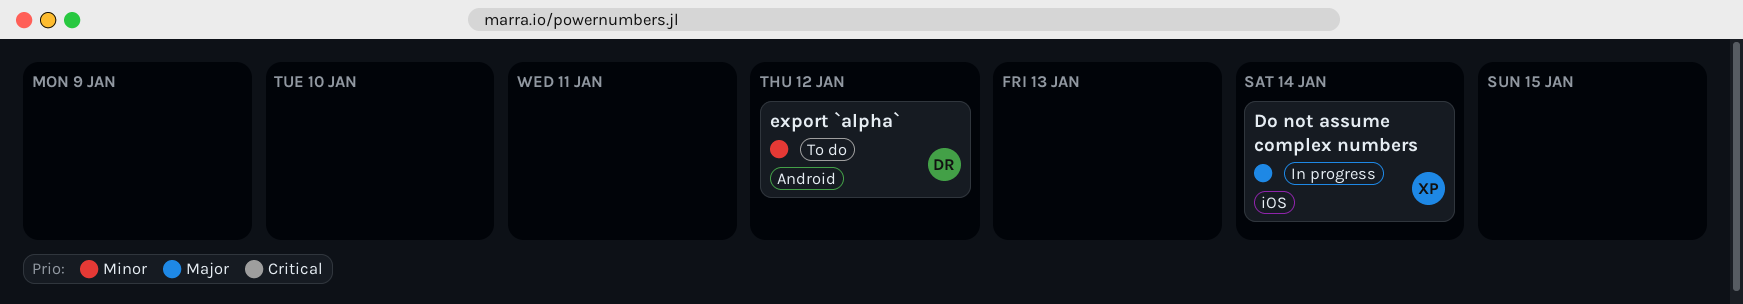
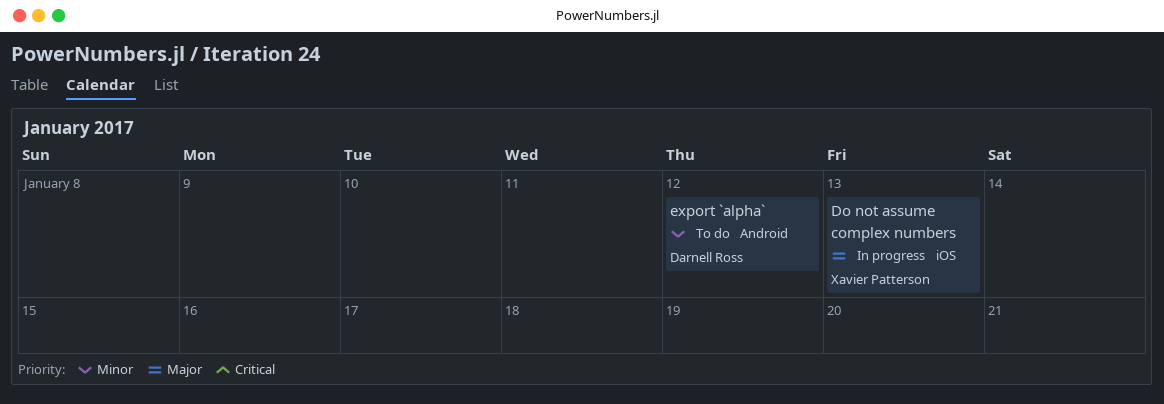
Do not assume complex numbers, due: Jan 14 -> Jan 13

